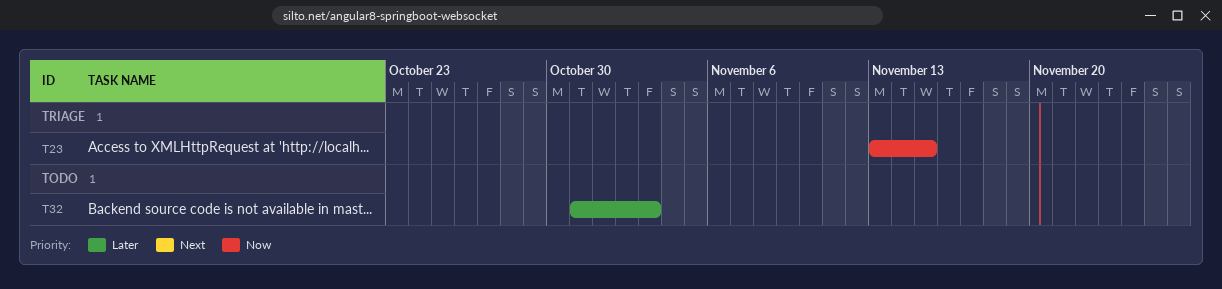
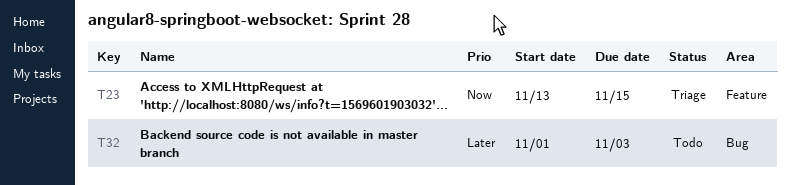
T32, start: Oct 31 -> Nov 1

